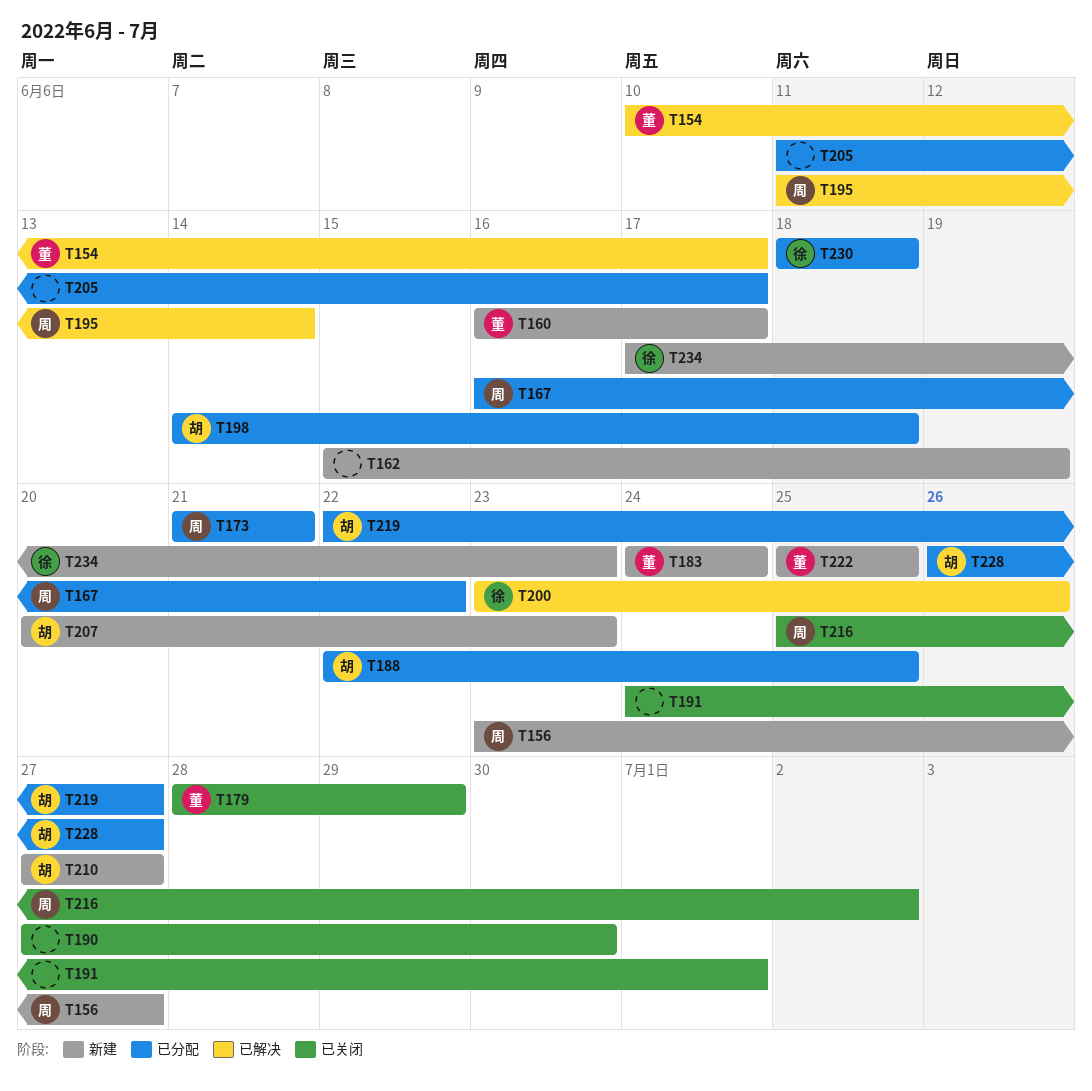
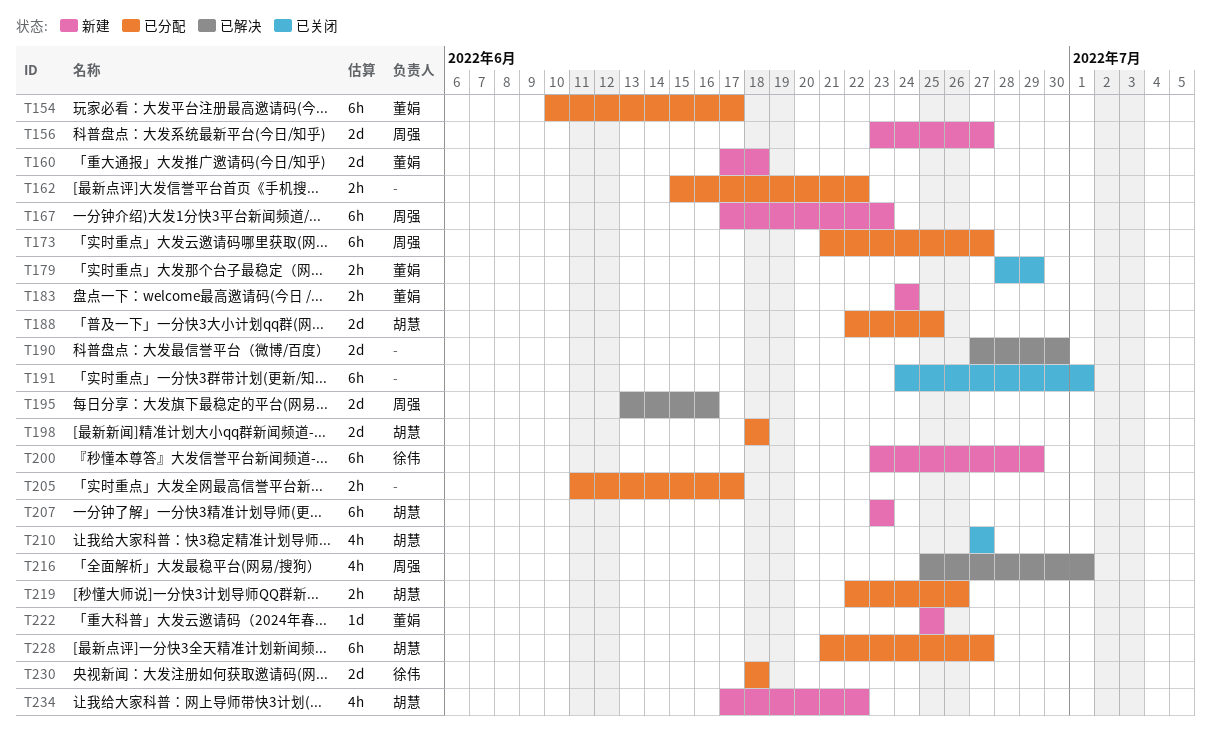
T154, status: 已解决 -> 已分配
T160, start: Jun 16 -> Jun 17
T160, due: Jun 17 -> Jun 18
T162, status: 新建 -> 已分配
T162, due: Jun 19 -> Jun 22
T167, status: 已分配 -> 新建
T167, start: Jun 16 -> Jun 17
T167, due: Jun 22 -> Jun 23
T173, due: Jun 21 -> Jun 27
T190, status: 已关闭 -> 已解决
T195, start: Jun 11 -> Jun 13
T195, due: Jun 14 -> Jun 16
T198, start: Jun 14 -> Jun 18
T200, status: 已解决 -> 新建
T200, due: Jun 26 -> Jun 29
T207, start: Jun 20 -> Jun 23
T210, status: 新建 -> 已关闭
T216, status: 已关闭 -> 已解决
T216, due: Jul 2 -> Jul 1
T219, due: Jun 27 -> Jun 26
T228, start: Jun 26 -> Jun 21
T234, owner: 徐伟 -> 胡慧
T234, due: Jun 23 -> Jun 22

